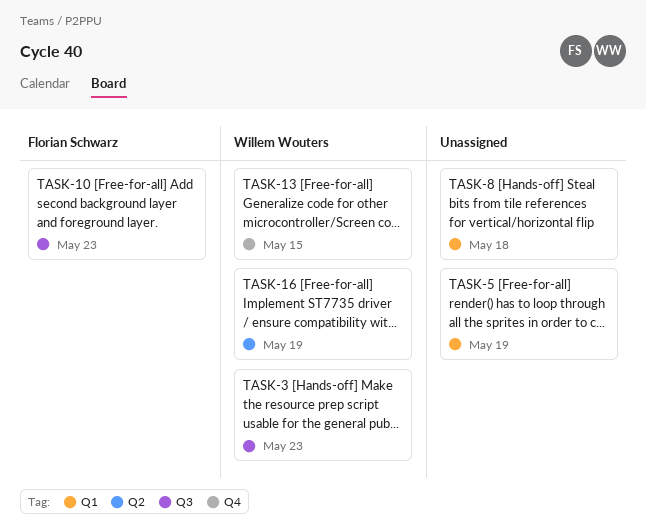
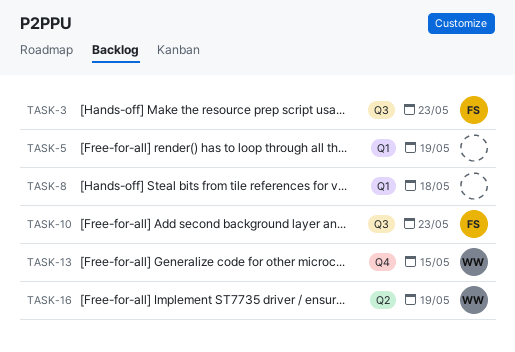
TASK-3, owner: Willem Wouters -> Florian Schwarz

